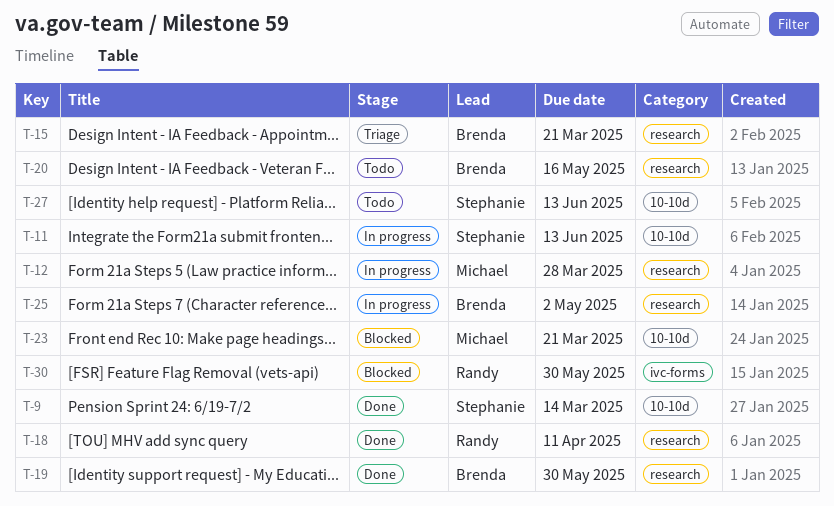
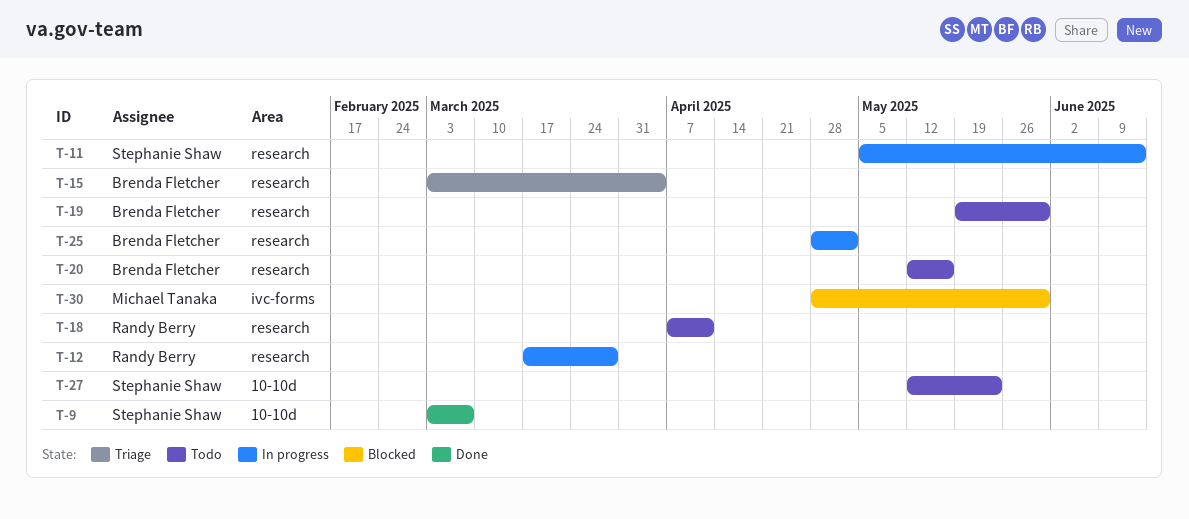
T-9, due: Mar 14 -> Mar 7
T-11, label: 10-10d -> research
T-12, owner: Michael Tanaka -> Randy Berry
T-15, due: Mar 21 -> Apr 4
T-18, status: Done -> Todo
T-19, status: Done -> Todo
T-23: present -> none
T-27, due: Jun 13 -> May 23
T-30, owner: Randy Berry -> Michael Tanaka

